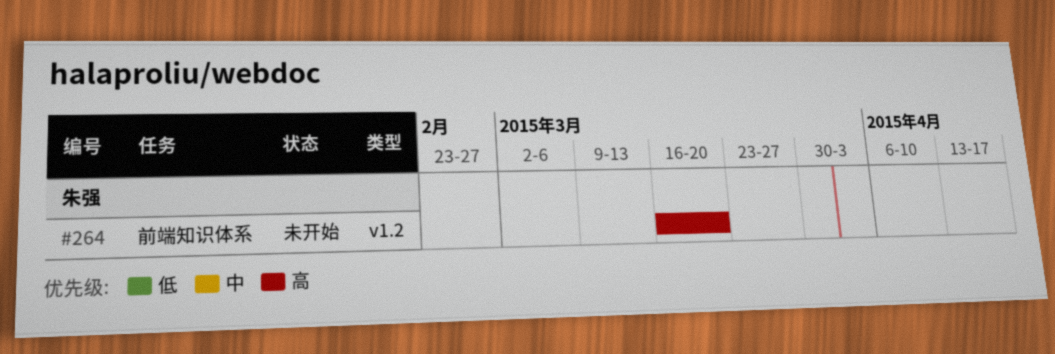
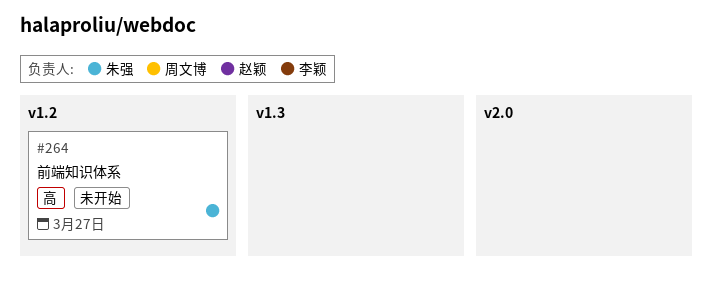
#264, due: Mar 20 -> Mar 27

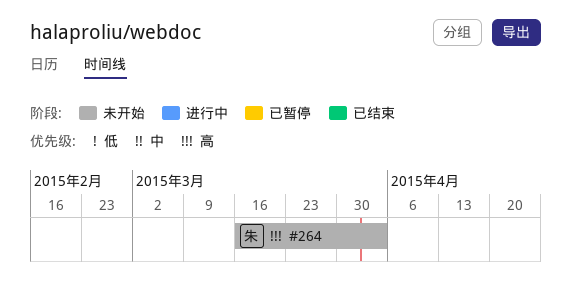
#264, due: Mar 27 -> Apr 3

